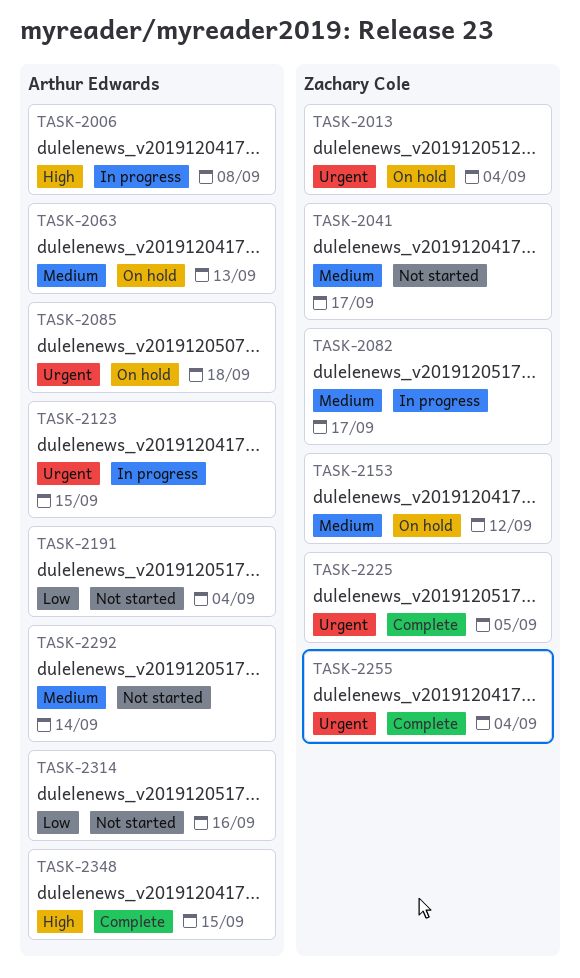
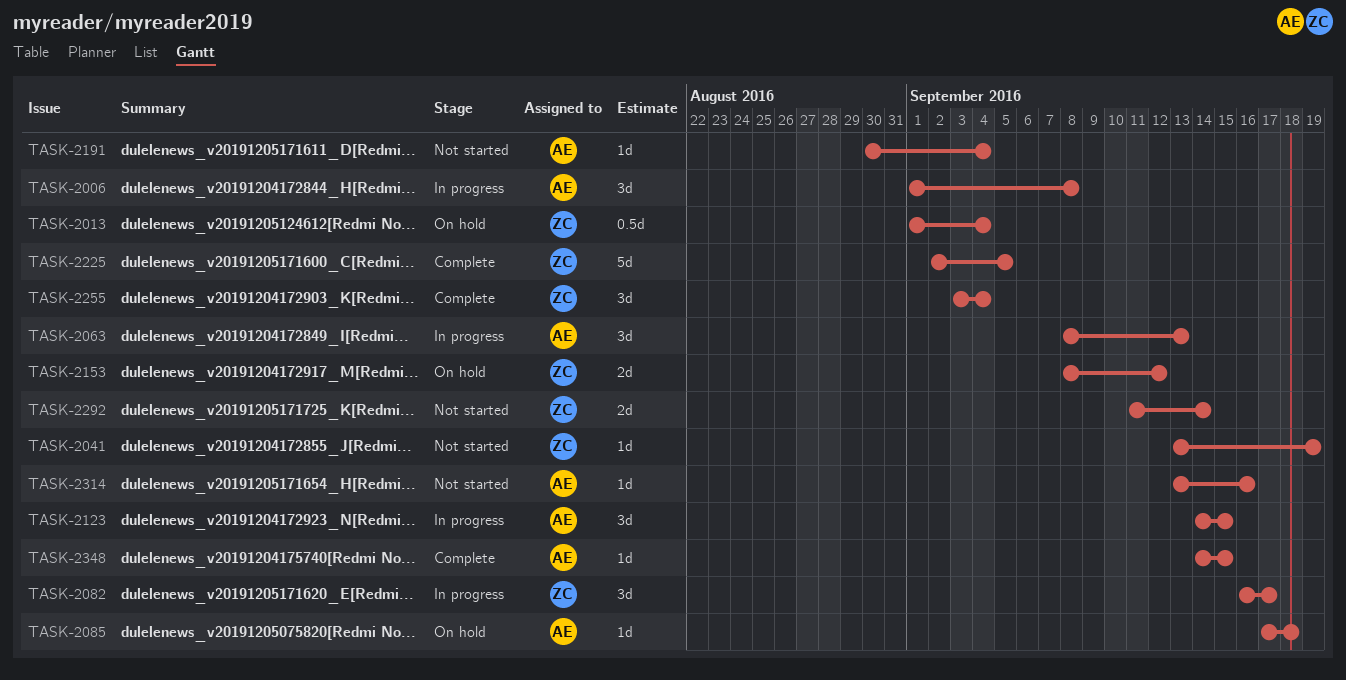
TASK-2041, due: Sep 17 -> Sep 19
TASK-2063, status: On hold -> In progress
TASK-2292, owner: Arthur Edwards -> Zachary Cole

